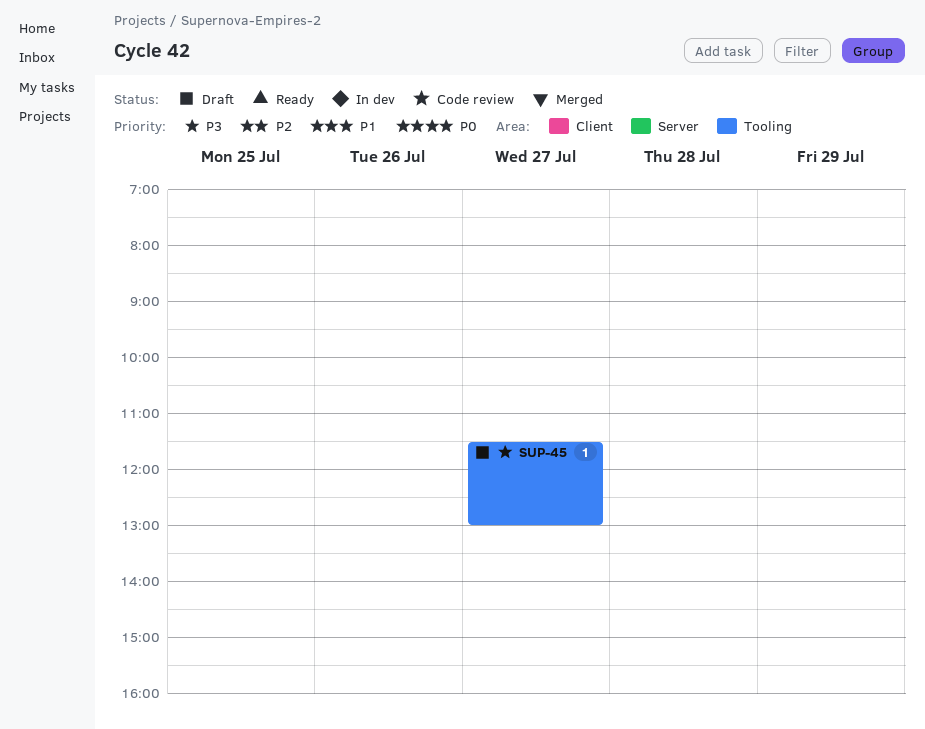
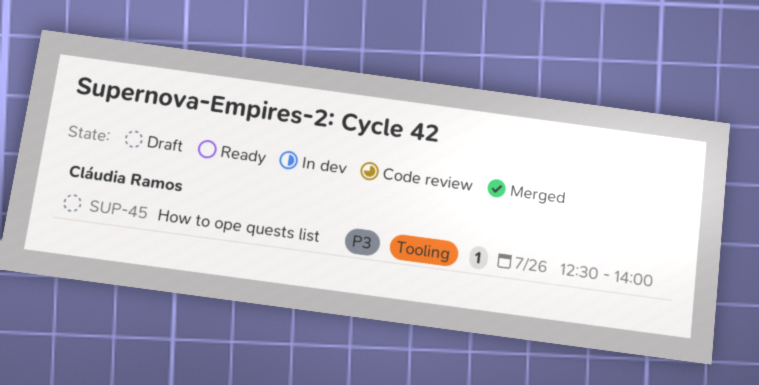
SUP-45, day: Jul 27 -> Jul 26
SUP-45, begins: 11:30 -> 12:30
SUP-45, ends: 13:00 -> 14:00

